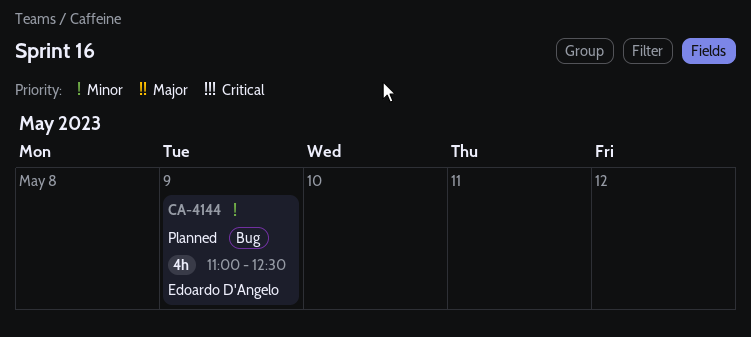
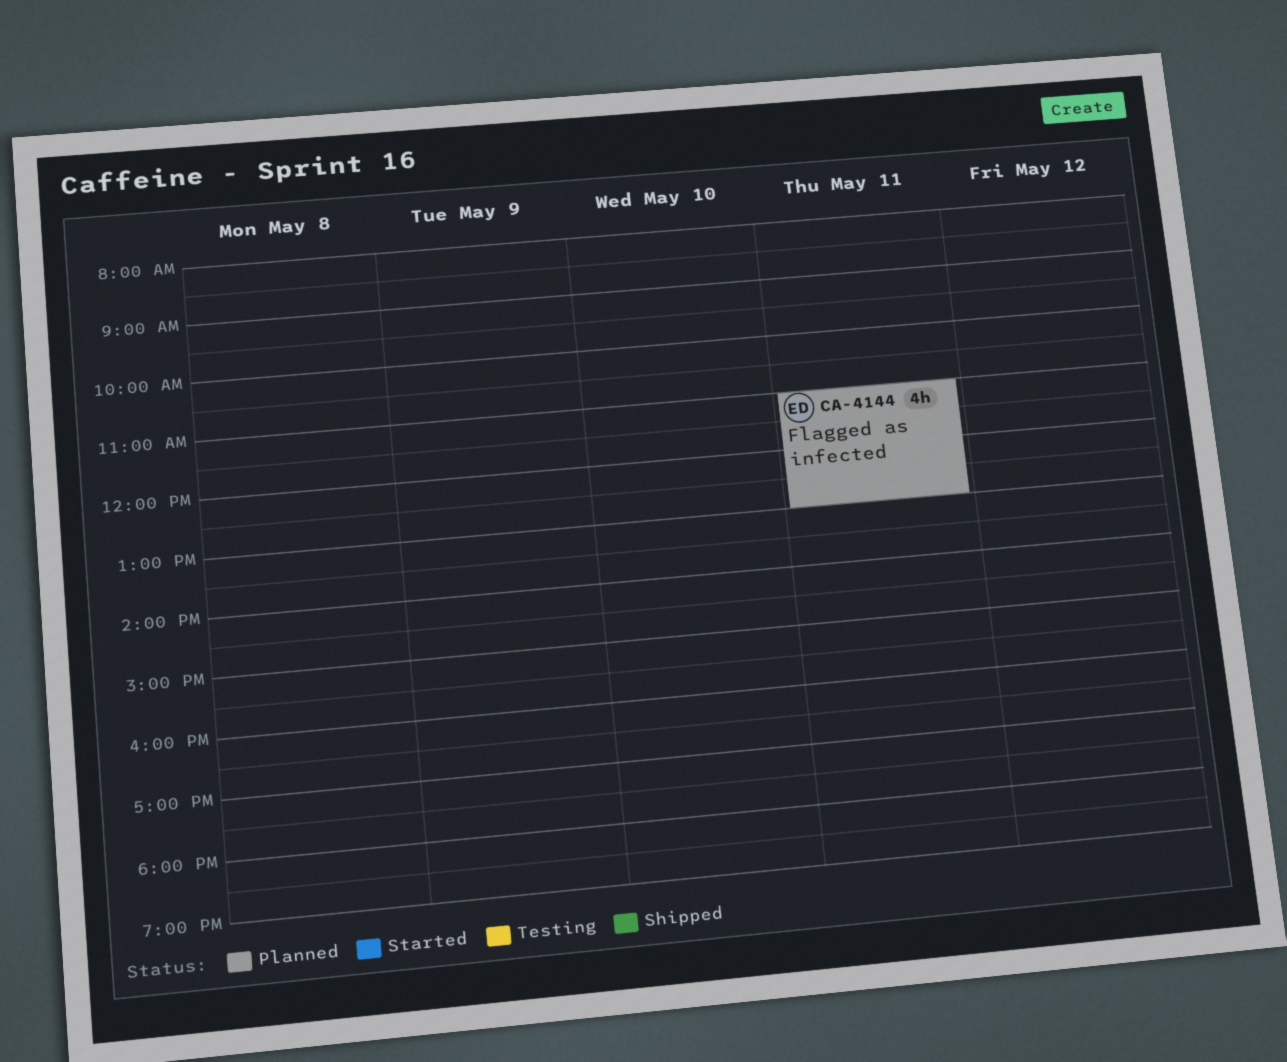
CA-4144, day: May 9 -> May 11
CA-4144, ends: 12:30 -> 13:00

